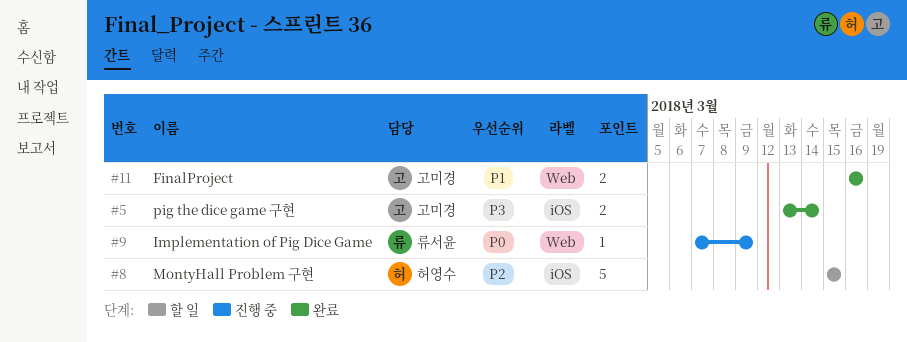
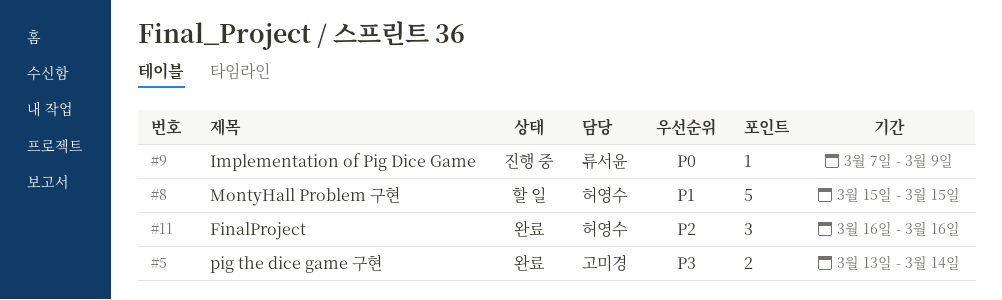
#8, priority: P2 -> P1
#11, owner: 고미경 -> 허영수
#11, priority: P1 -> P2
#11, estimate: 2 -> 3

